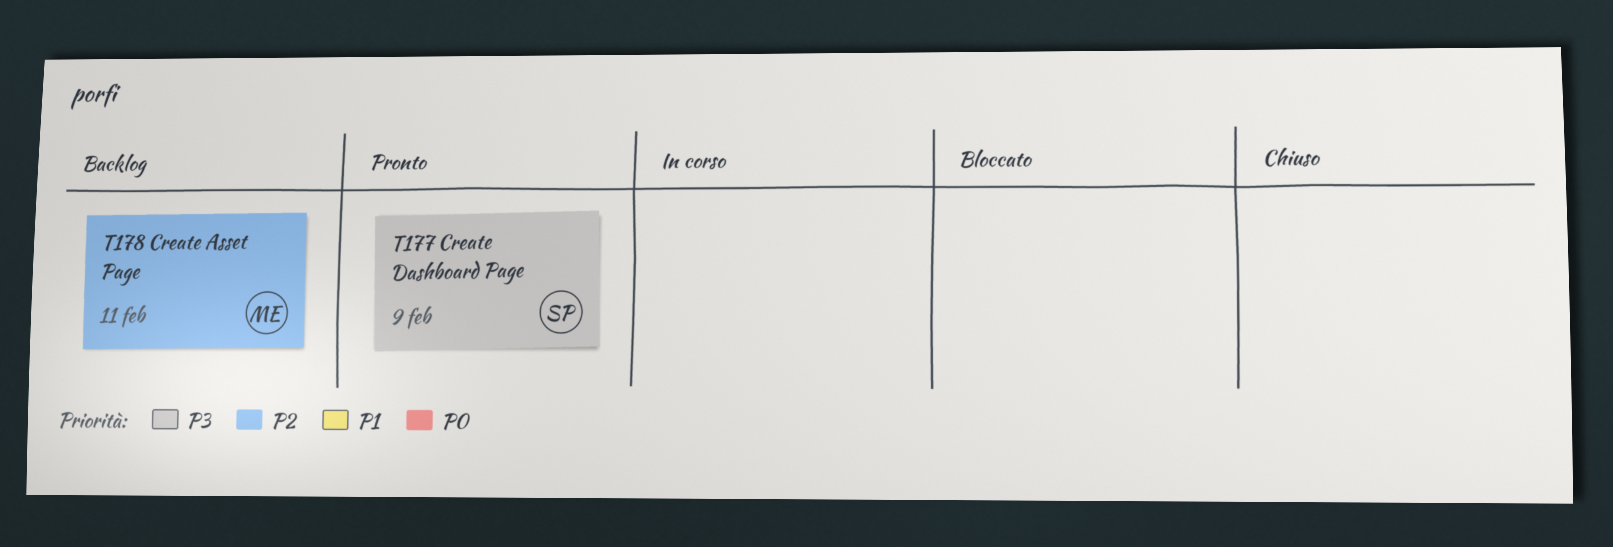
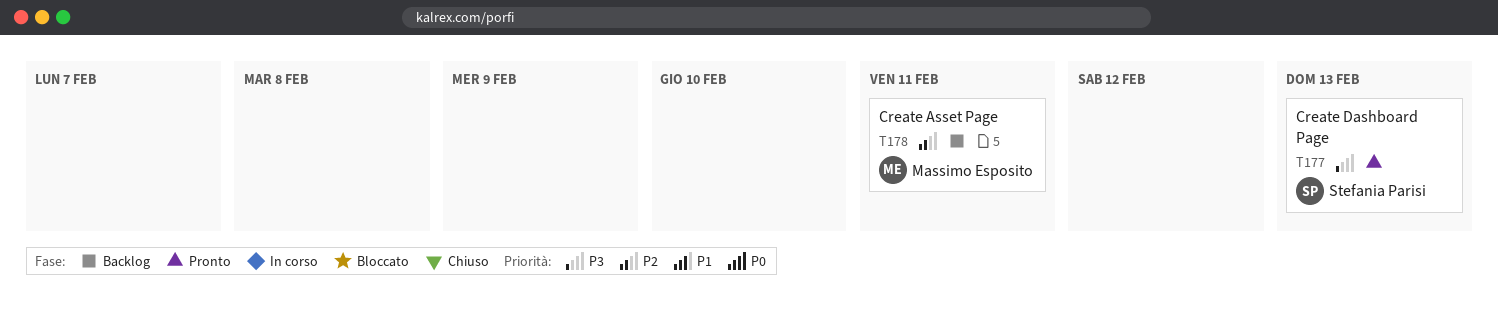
T177, due: Feb 9 -> Feb 13

